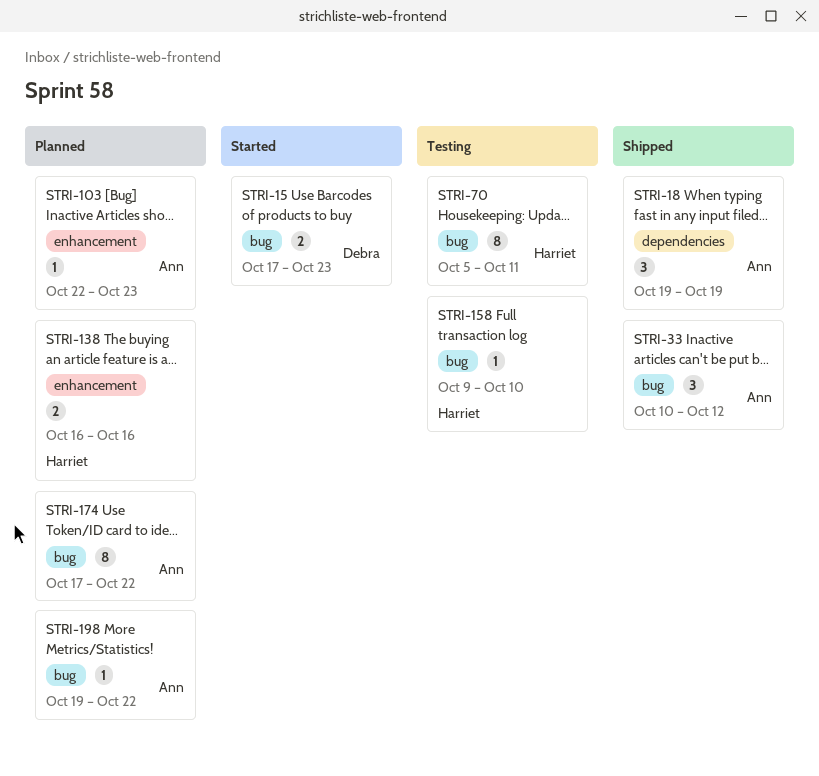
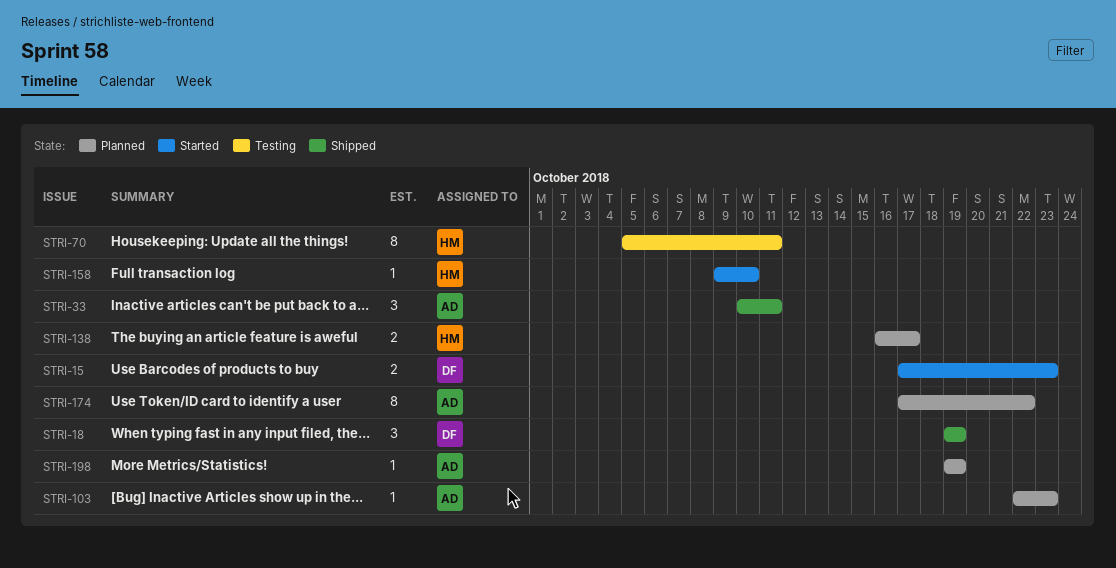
STRI-18, owner: Ann -> Debra
STRI-33, due: Oct 12 -> Oct 11
STRI-138, due: Oct 16 -> Oct 17
STRI-158, status: Testing -> Started
STRI-198, due: Oct 22 -> Oct 19

